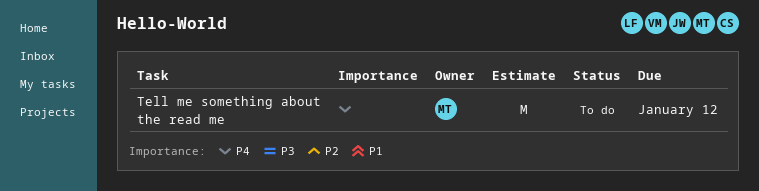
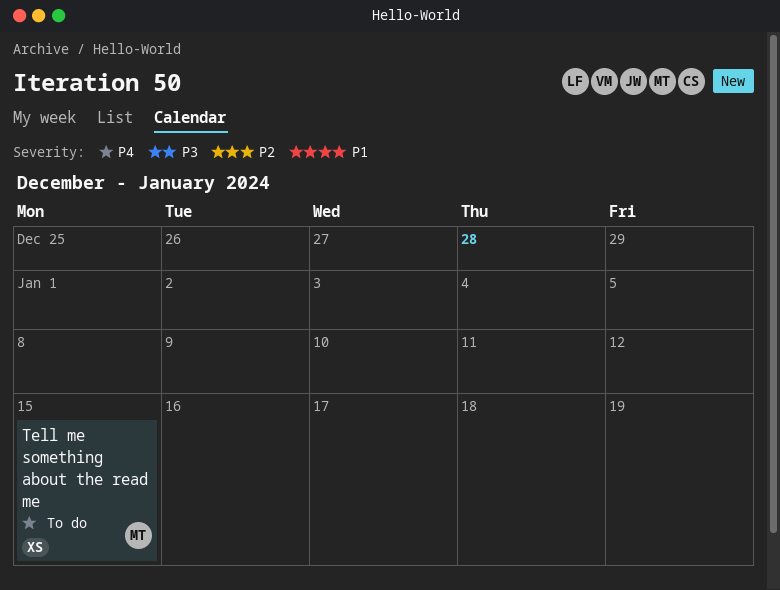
Tell me something about the read me, estimate: M -> XS
Tell me something about the read me, due: Jan 12 -> Jan 15

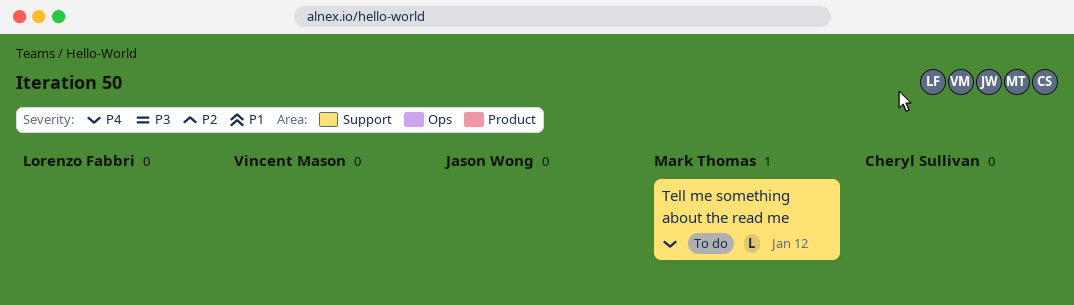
Tell me something about the read me, estimate: XS -> L
Tell me something about the read me, due: Jan 15 -> Jan 12

